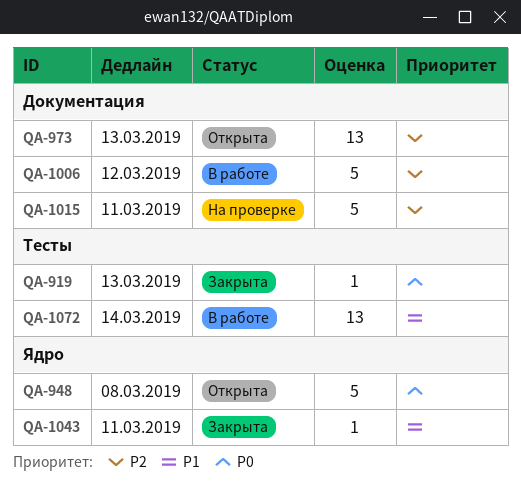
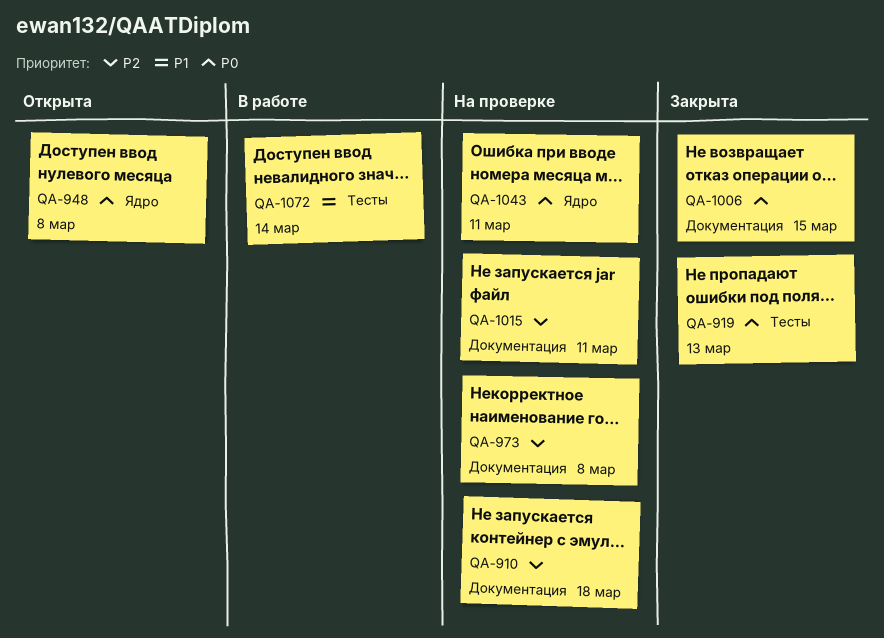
QA-910: none -> present
QA-973, status: Открыта -> На проверке
QA-973, due: Mar 13 -> Mar 8
QA-1006, status: В работе -> Закрыта
QA-1006, priority: P2 -> P0
QA-1006, due: Mar 12 -> Mar 15
QA-1043, status: Закрыта -> На проверке
QA-1043, priority: P1 -> P0

